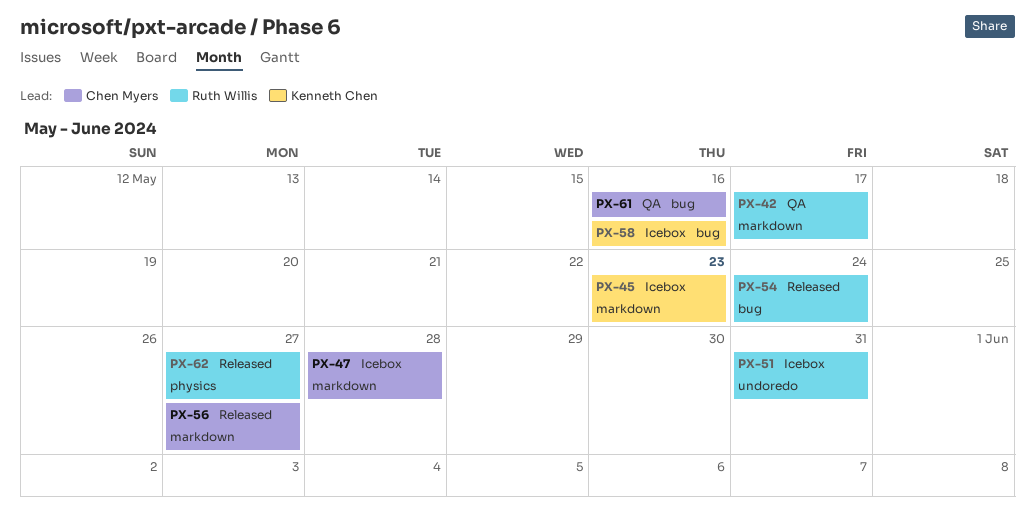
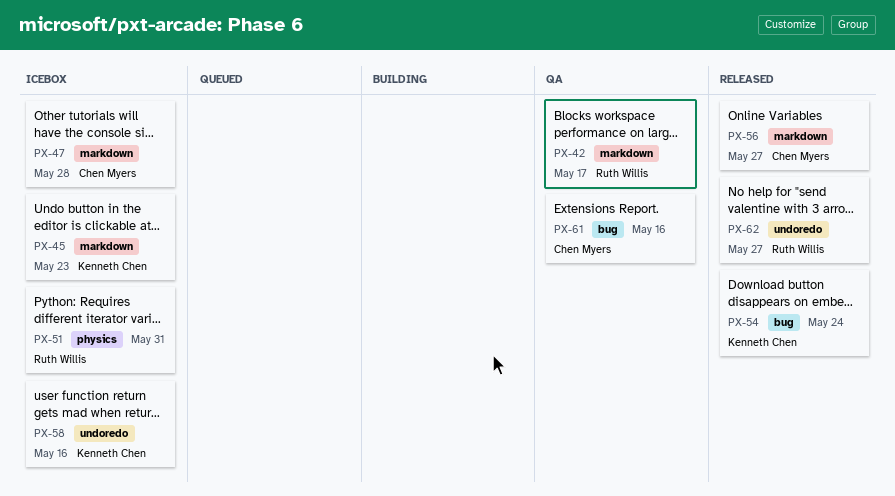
PX-51, label: undoredo -> physics
PX-54, owner: Ruth Willis -> Kenneth Chen
PX-58, label: bug -> undoredo
PX-62, label: physics -> undoredo

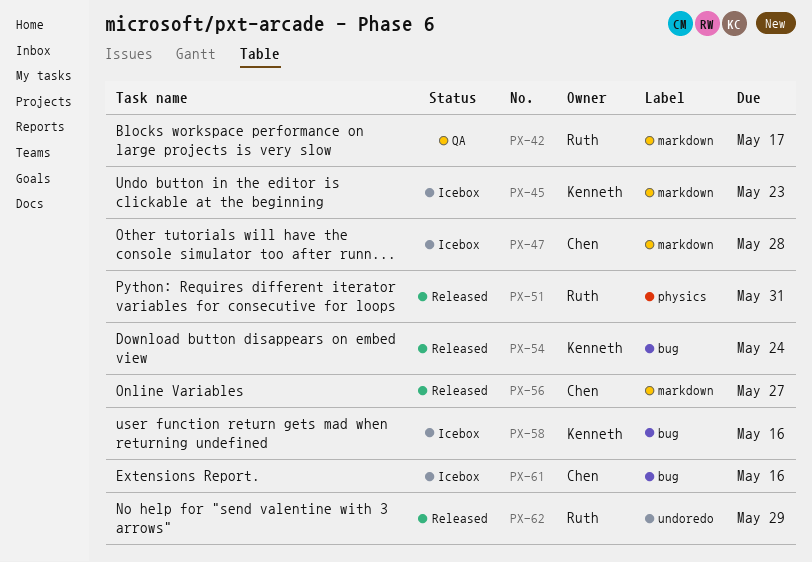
PX-51, status: Icebox -> Released
PX-58, label: undoredo -> bug
PX-61, status: QA -> Icebox
PX-62, due: May 27 -> May 29

